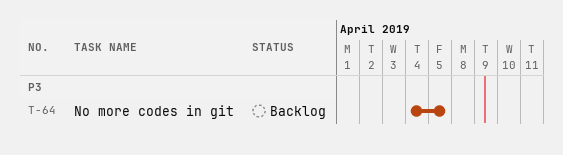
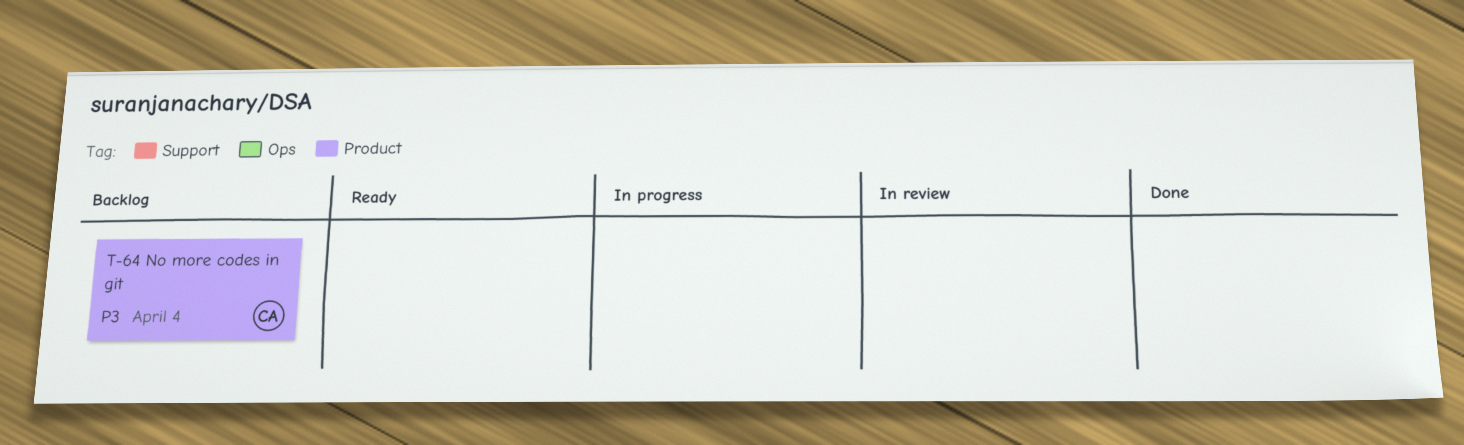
T-64, due: Apr 5 -> Apr 4

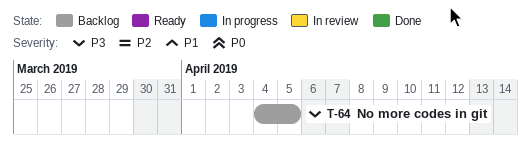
T-64, due: Apr 4 -> Apr 5

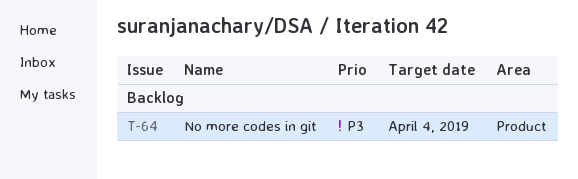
T-64, due: Apr 5 -> Apr 4

